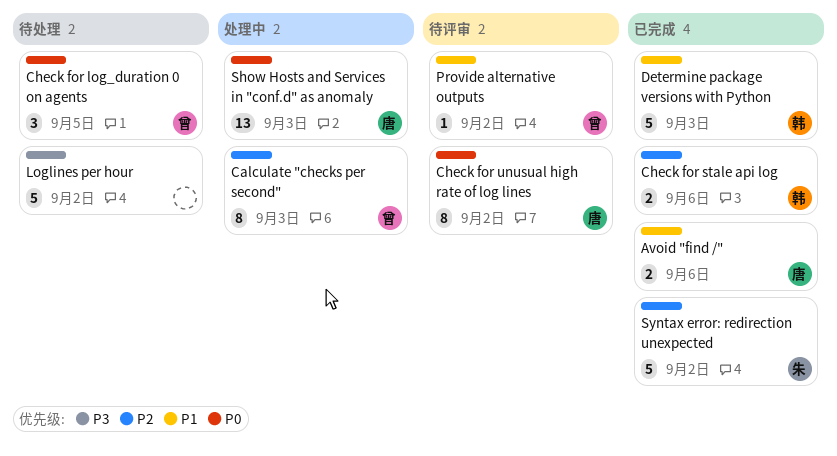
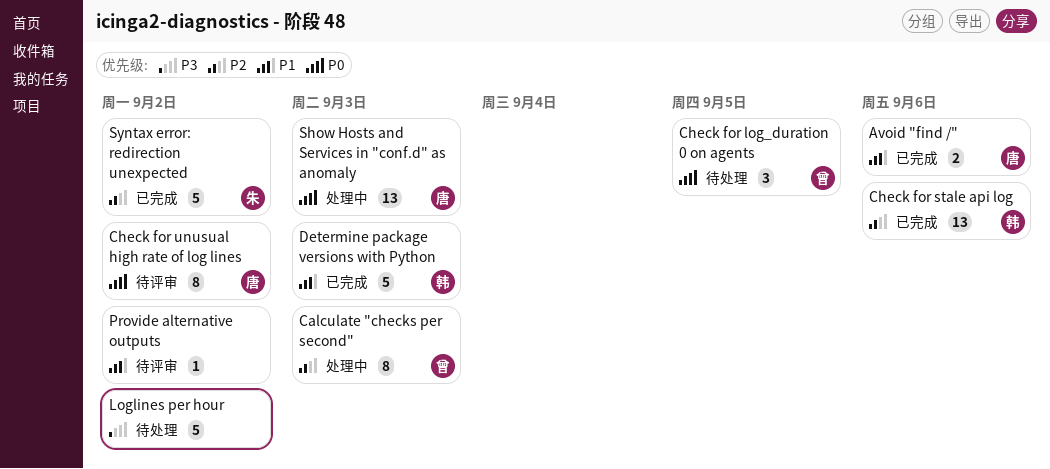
Check for stale api log, estimate: 2 -> 13
Provide alternative outputs, owner: 曾 -> none

